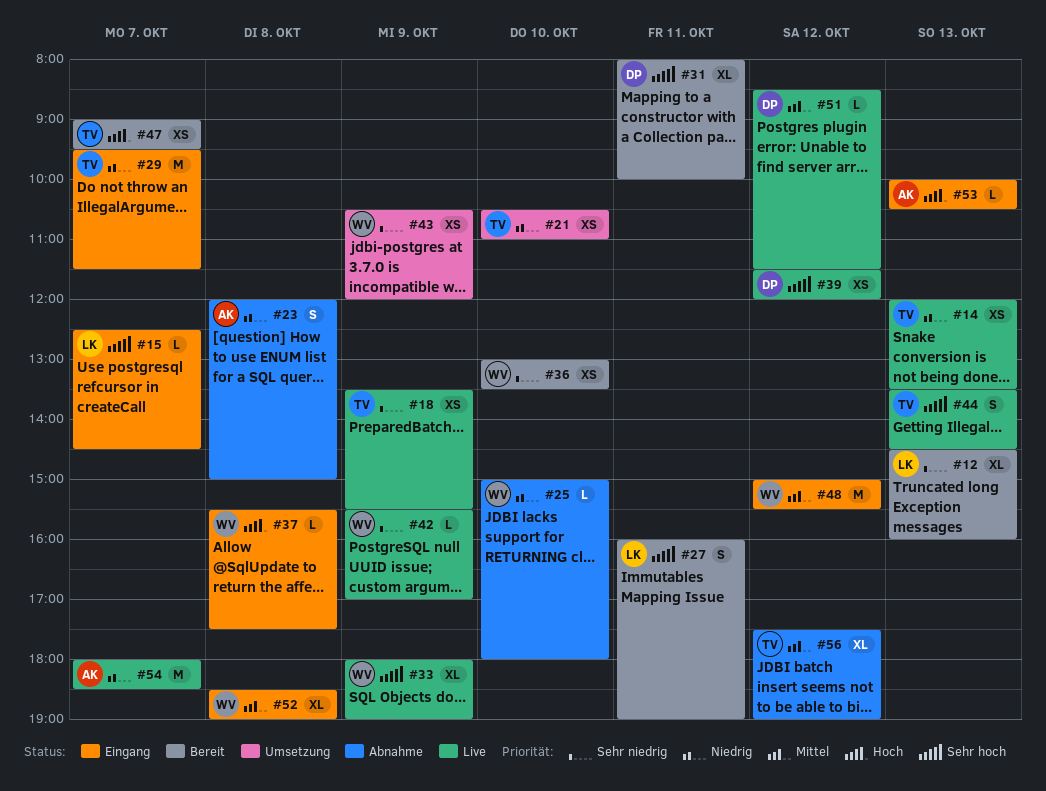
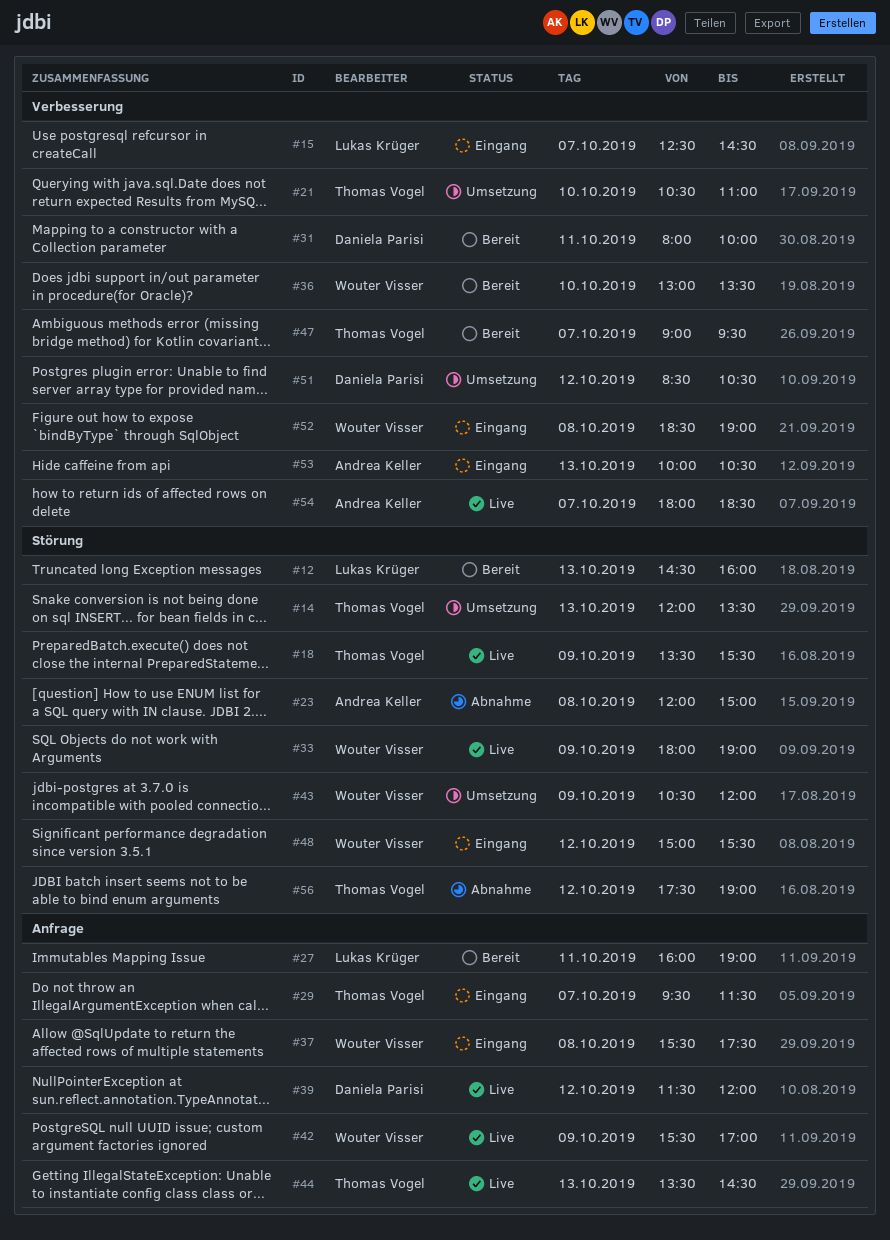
#14, status: Live -> Umsetzung
#25: present -> none
#51, status: Live -> Umsetzung
#51, ends: 11:30 -> 10:30

